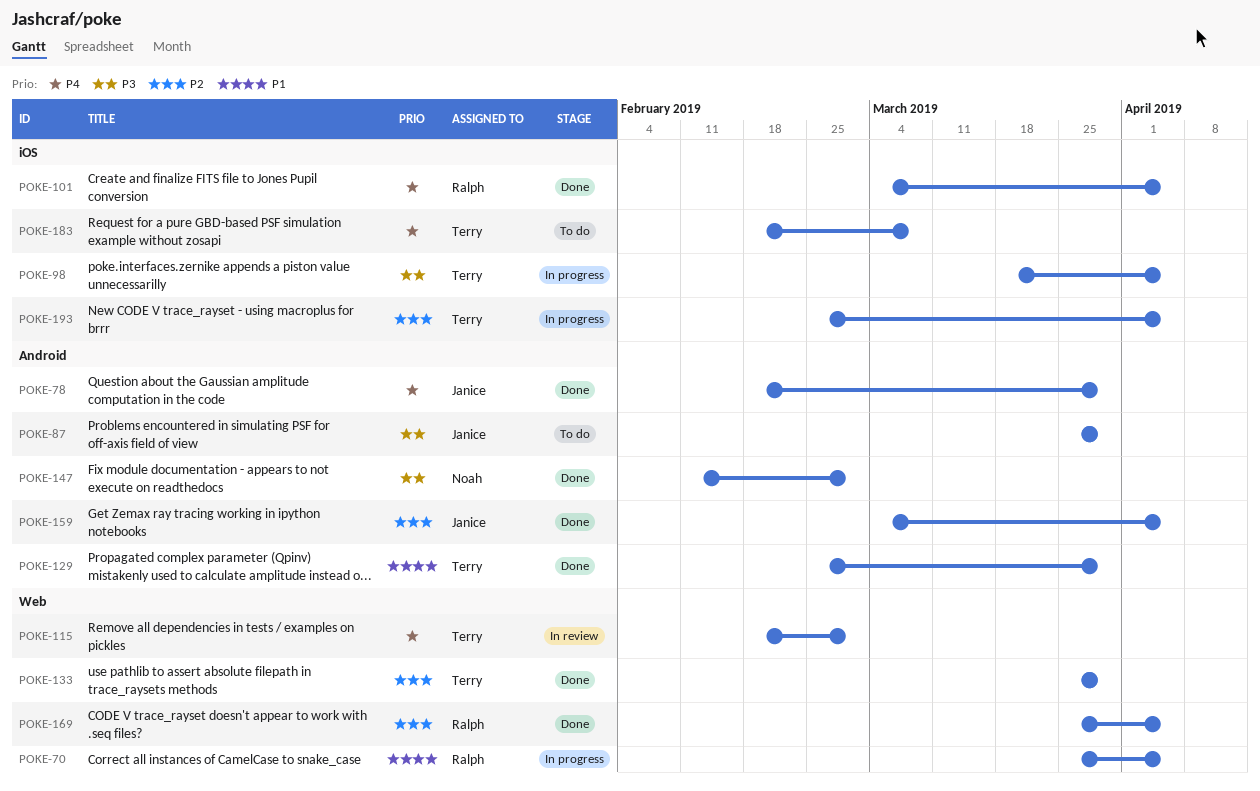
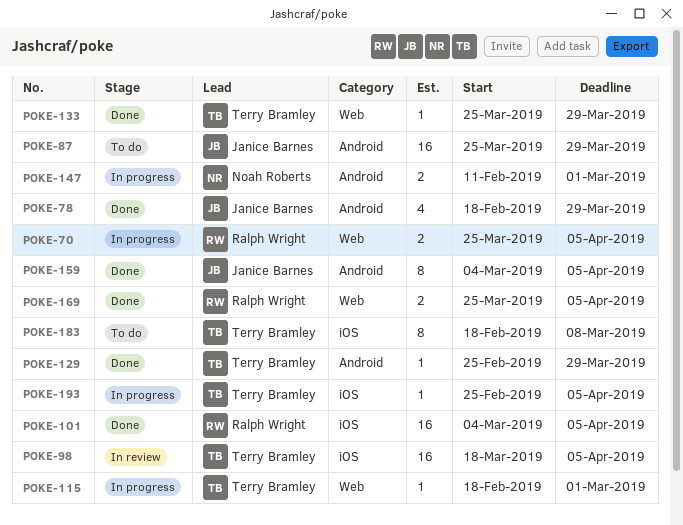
POKE-98, status: In progress -> In review
POKE-115, status: In review -> In progress
POKE-147, status: Done -> In progress

